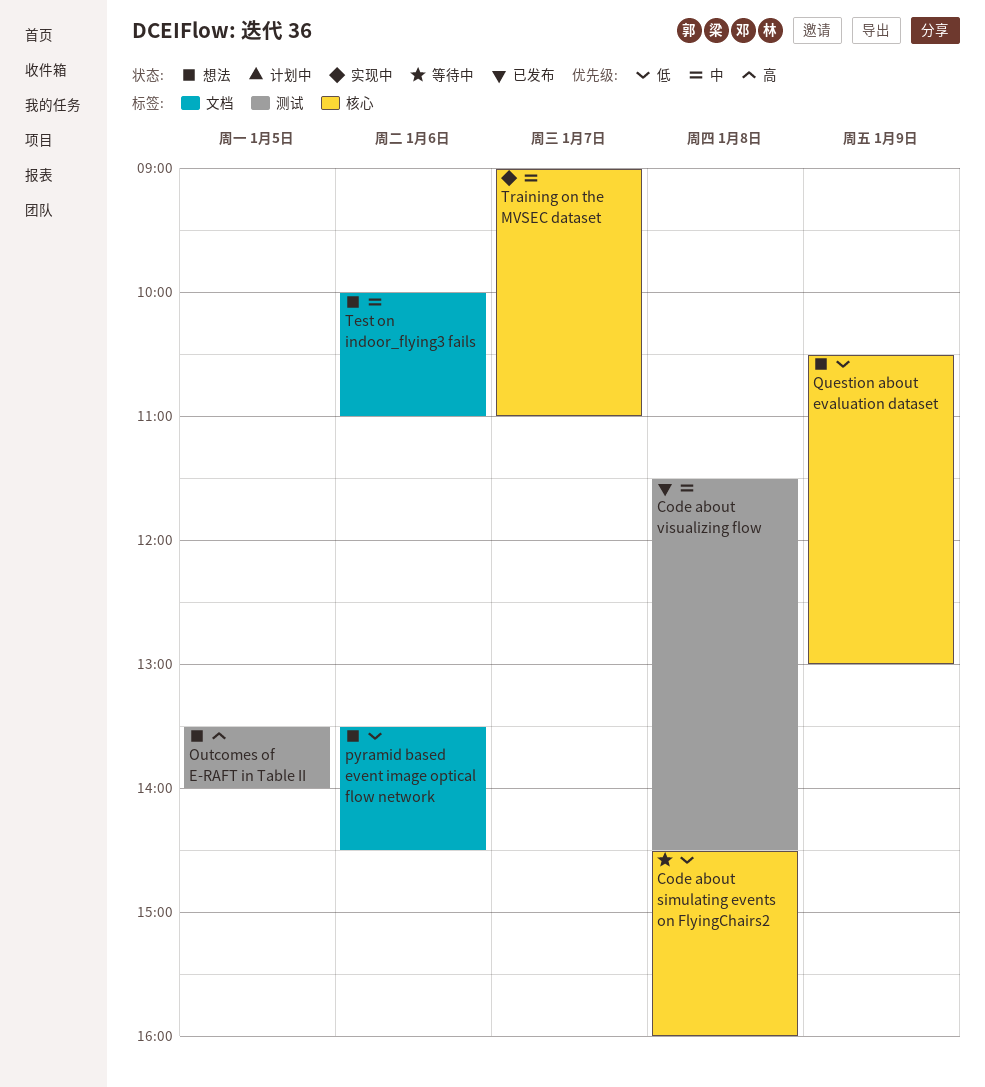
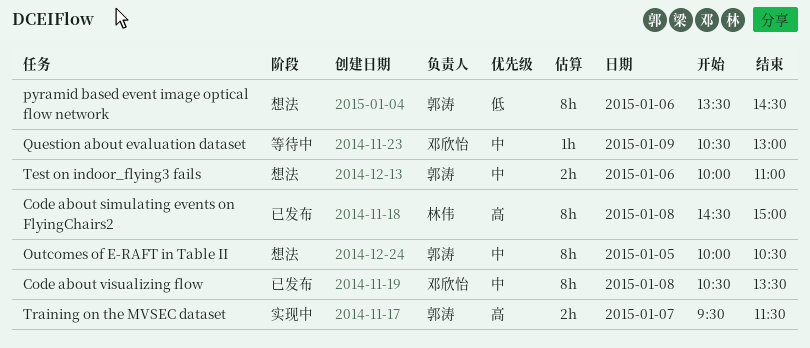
Code about simulating events on FlyingChairs2, status: 等待中 -> 已发布
Code about simulating events on FlyingChairs2, priority: 低 -> 高
Code about simulating events on FlyingChairs2, ends: 16:00 -> 15:00
Code about visualizing flow, begins: 11:30 -> 10:30
Code about visualizing flow, ends: 14:30 -> 13:30
Outcomes of E-RAFT in Table II, priority: 高 -> 中
Outcomes of E-RAFT in Table II, begins: 13:30 -> 10:00
Outcomes of E-RAFT in Table II, ends: 14:00 -> 10:30
Question about evaluation dataset, status: 想法 -> 等待中
Question about evaluation dataset, priority: 低 -> 中
Training on the MVSEC dataset, priority: 中 -> 高
Training on the MVSEC dataset, begins: 09:00 -> 09:30
Training on the MVSEC dataset, ends: 11:00 -> 11:30

